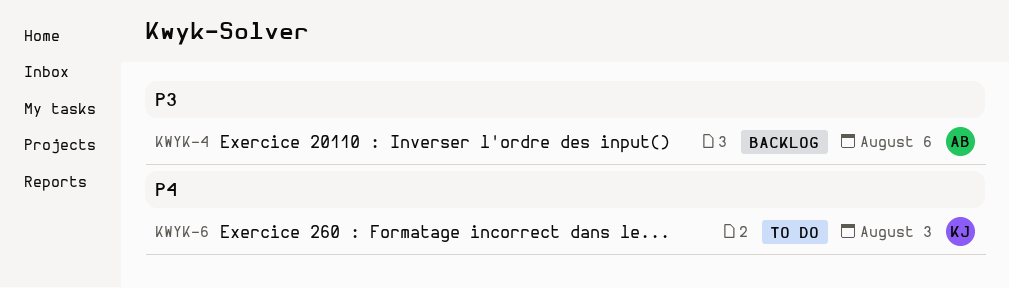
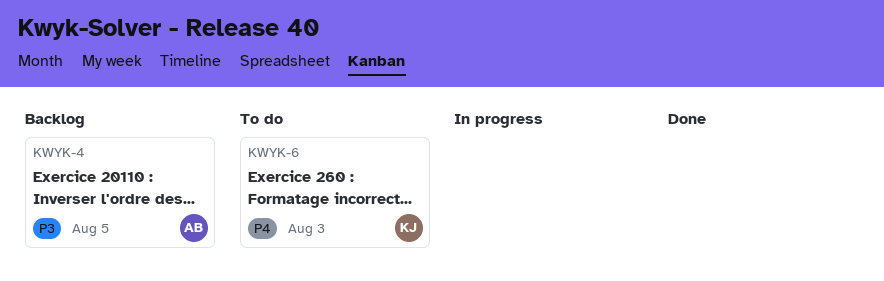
KWYK-4, due: Aug 6 -> Aug 5

